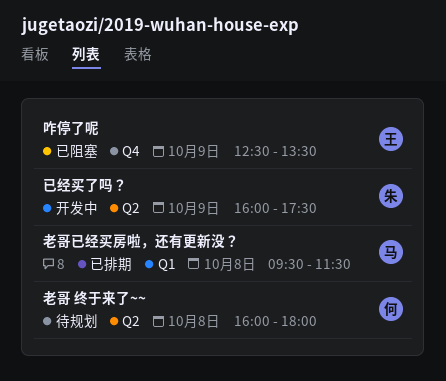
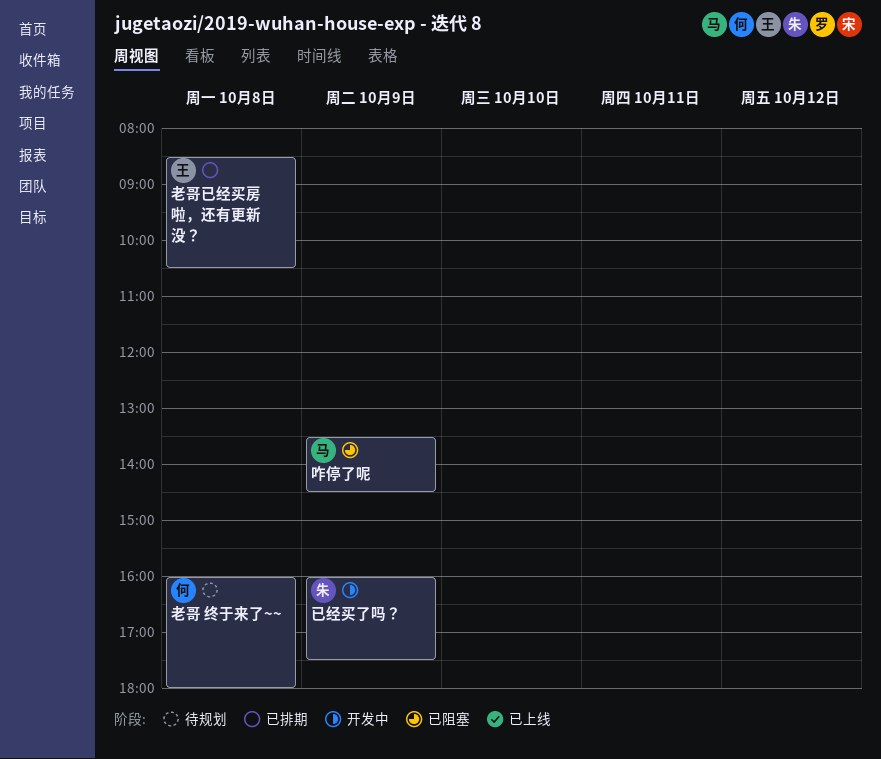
咋停了呢, owner: 王 -> 马
咋停了呢, begins: 12:30 -> 13:30
咋停了呢, ends: 13:30 -> 14:30
老哥已经买房啦，还有更新没？, owner: 马 -> 王
老哥已经买房啦，还有更新没？, begins: 09:30 -> 08:30
老哥已经买房啦，还有更新没？, ends: 11:30 -> 10:30

